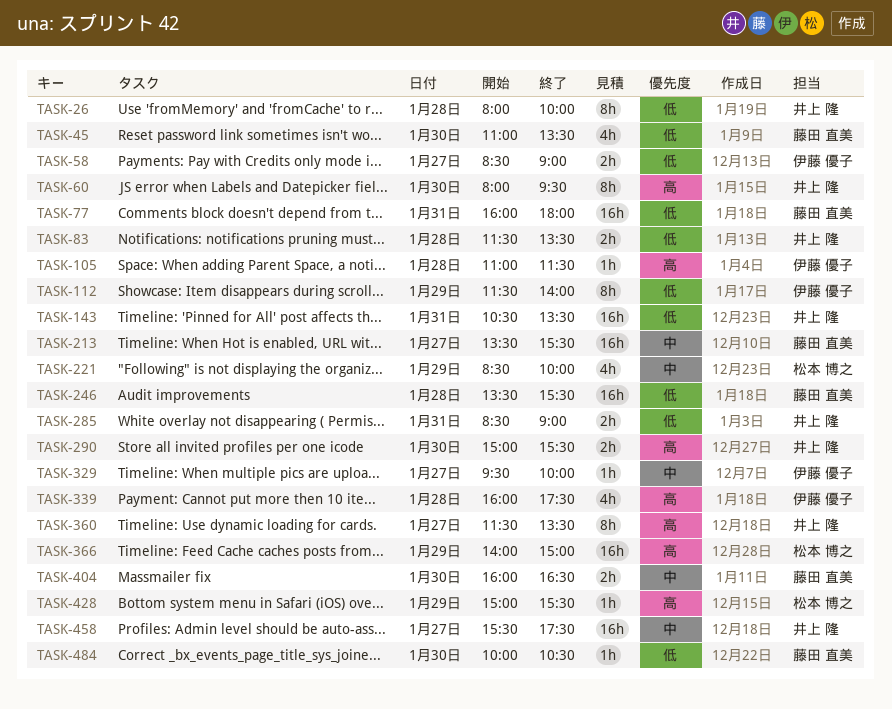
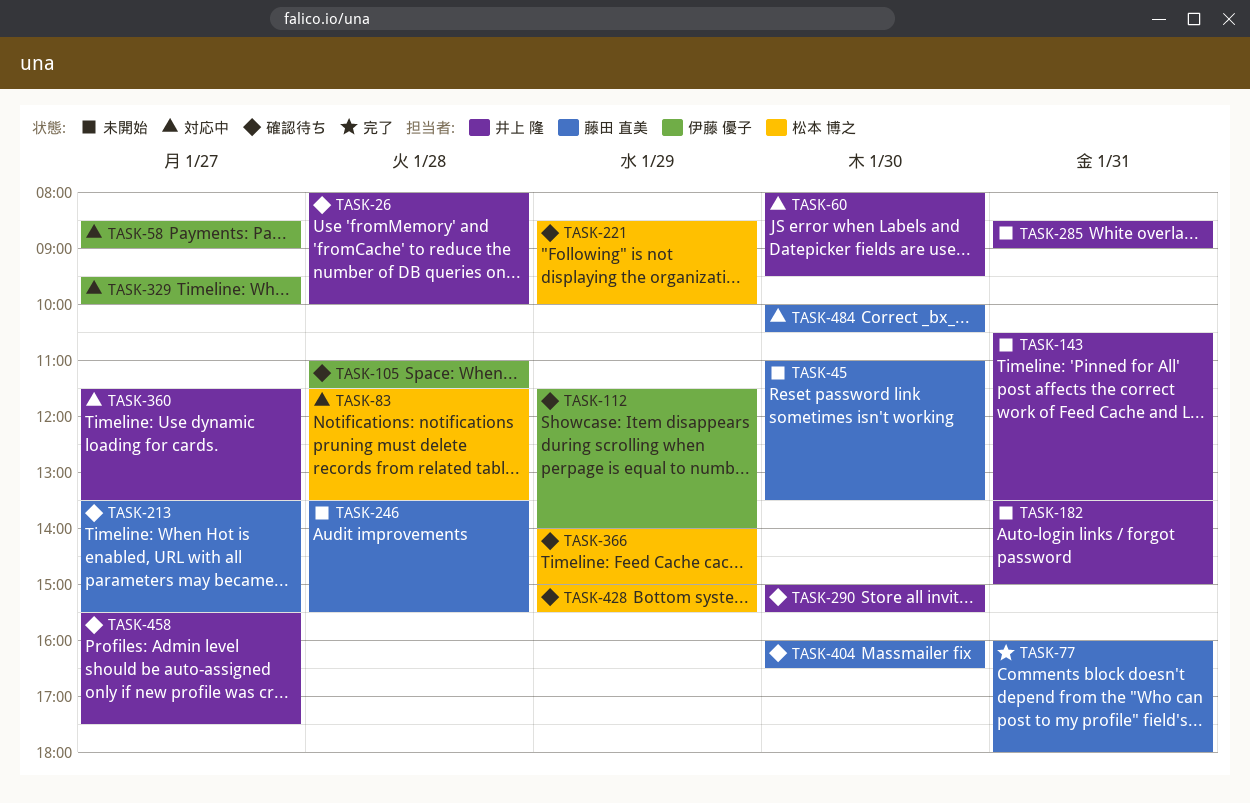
TASK-83, owner: 井上 隆 -> 松本 博之
TASK-182: none -> present
TASK-339: present -> none

